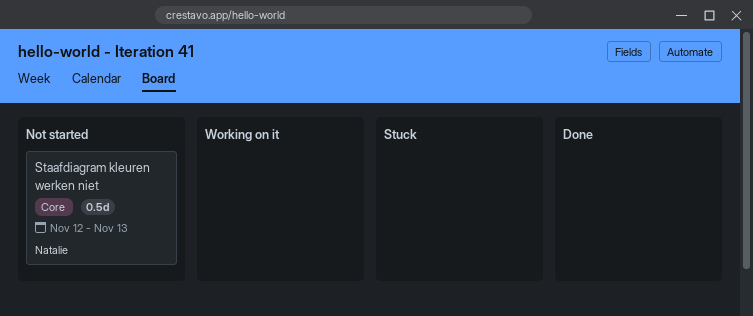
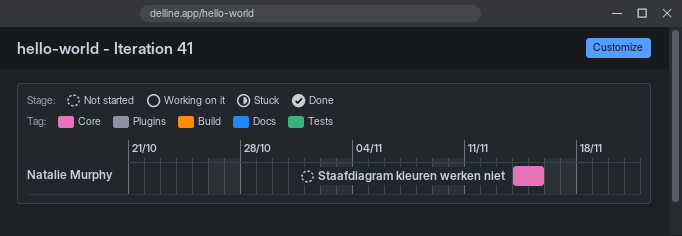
Staafdiagram kleuren werken niet, start: Nov 12 -> Nov 14
Staafdiagram kleuren werken niet, due: Nov 13 -> Nov 15

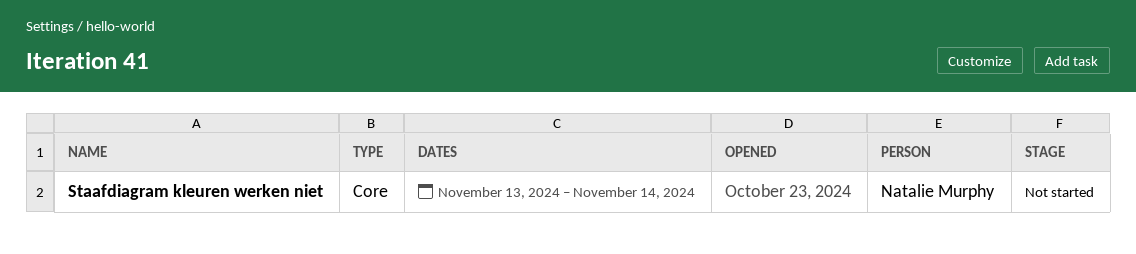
Staafdiagram kleuren werken niet, start: Nov 14 -> Nov 13
Staafdiagram kleuren werken niet, due: Nov 15 -> Nov 14

